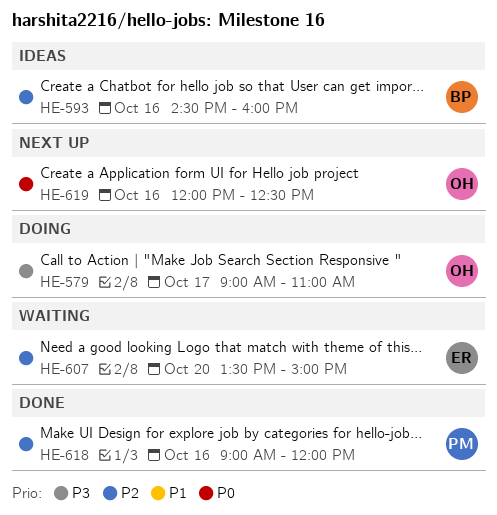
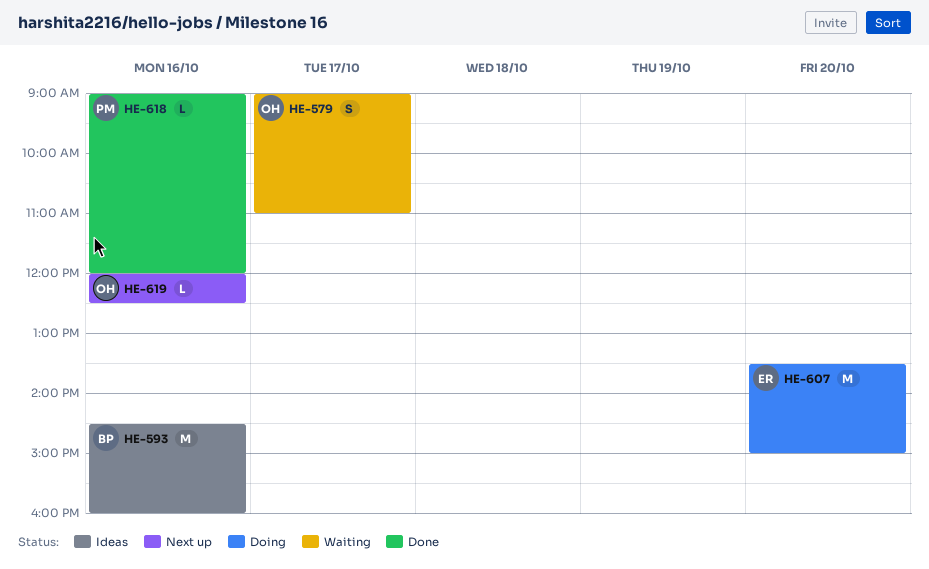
HE-579, status: Doing -> Waiting
HE-607, status: Waiting -> Doing

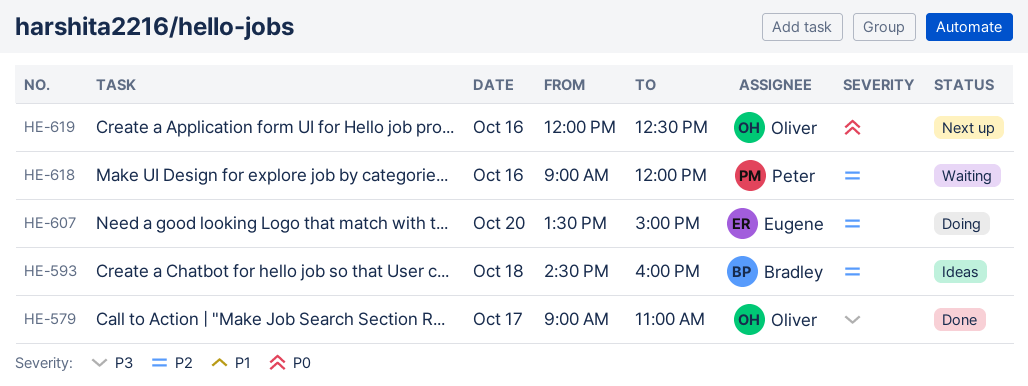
HE-579, status: Waiting -> Done
HE-593, day: Oct 16 -> Oct 18
HE-618, status: Done -> Waiting

